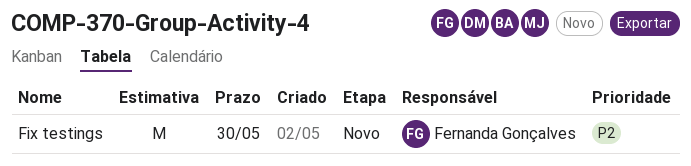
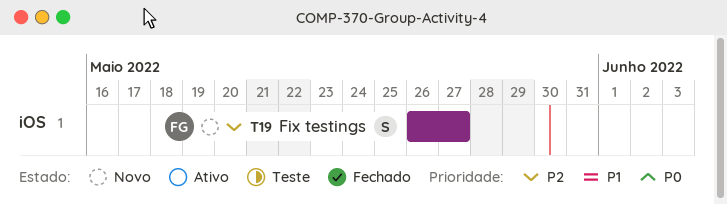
Fix testings, estimate: M -> S
Fix testings, due: May 30 -> May 27

